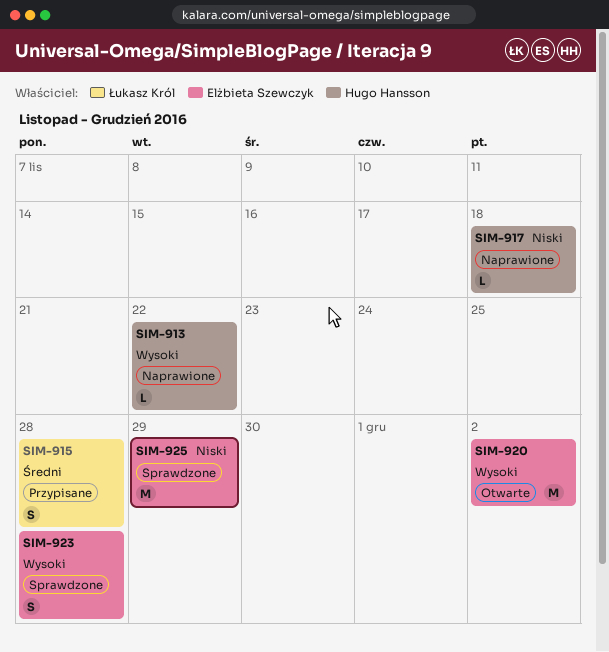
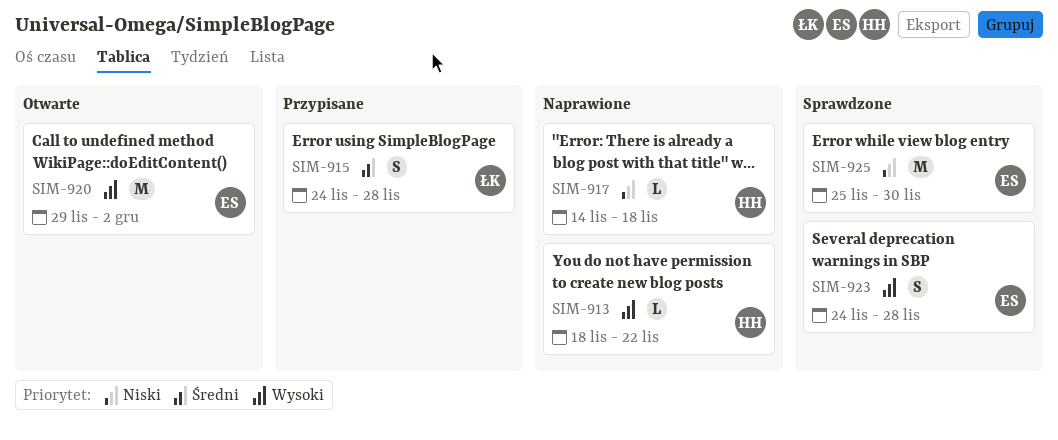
SIM-925, due: Nov 29 -> Nov 30

